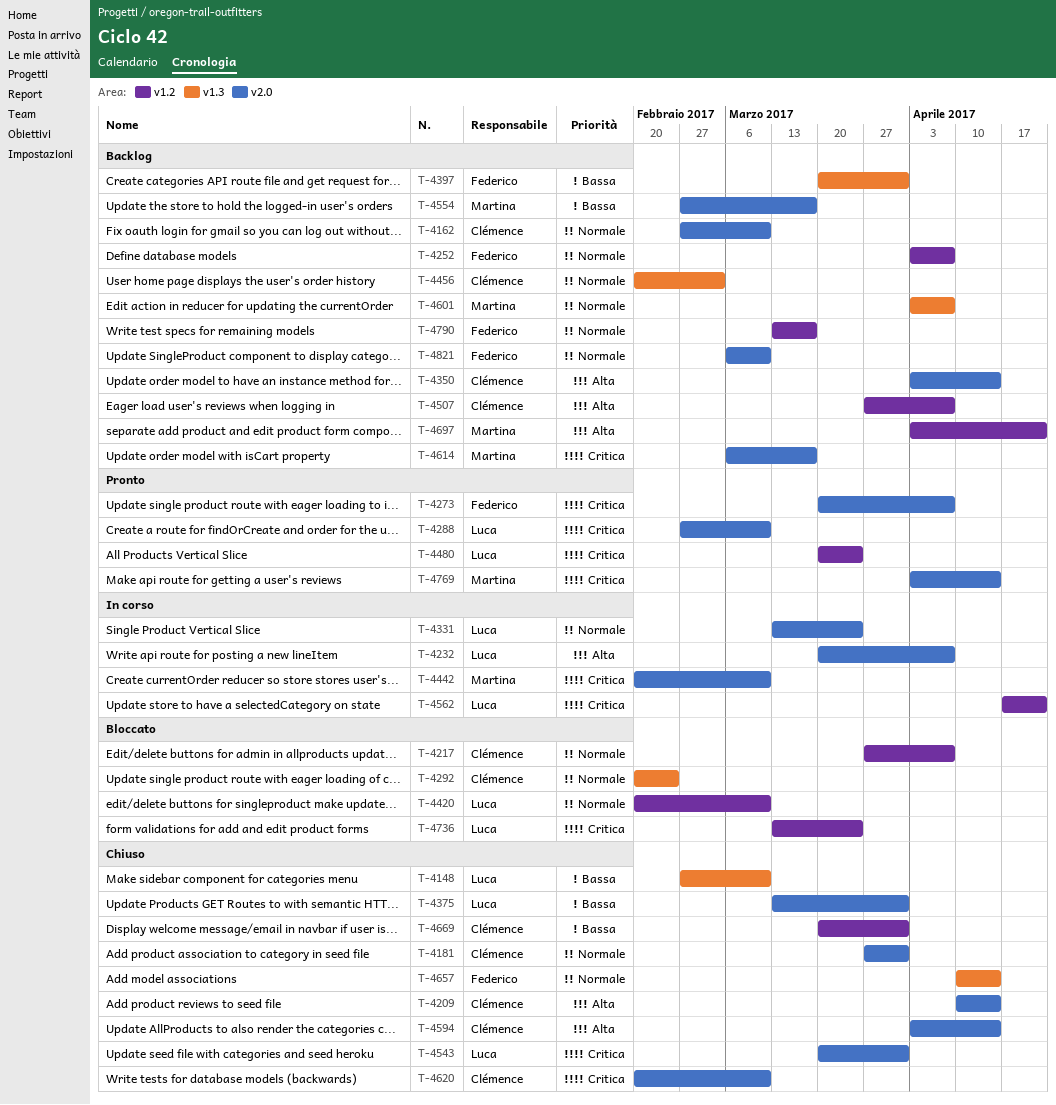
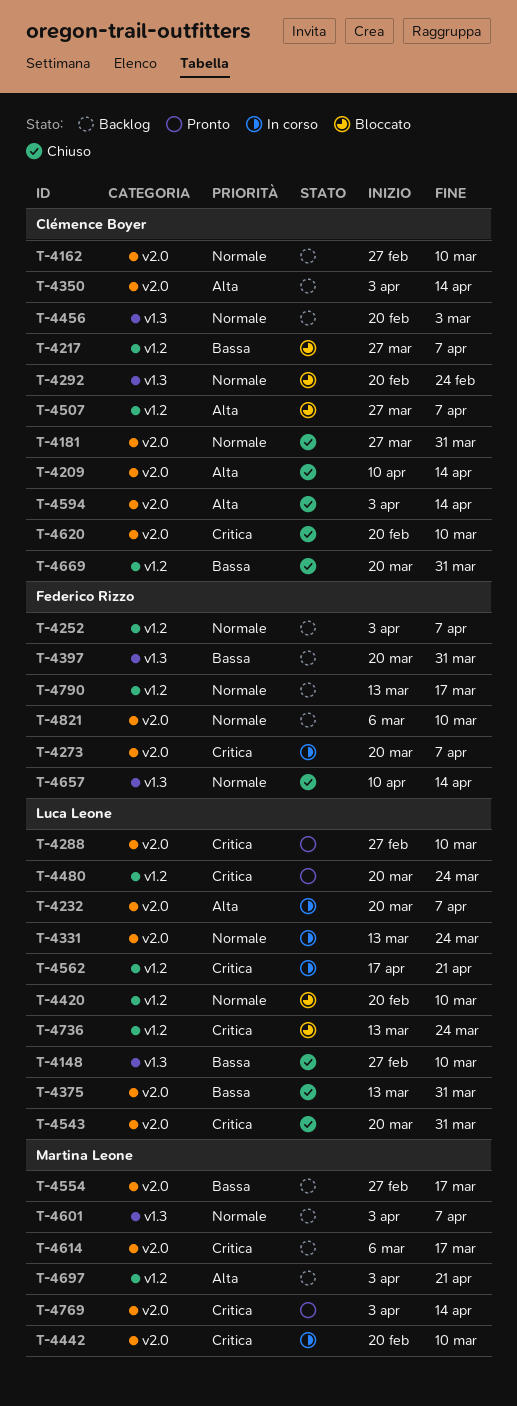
T-4217, priority: Normale -> Bassa
T-4273, status: Pronto -> In corso
T-4507, status: Backlog -> Bloccato

